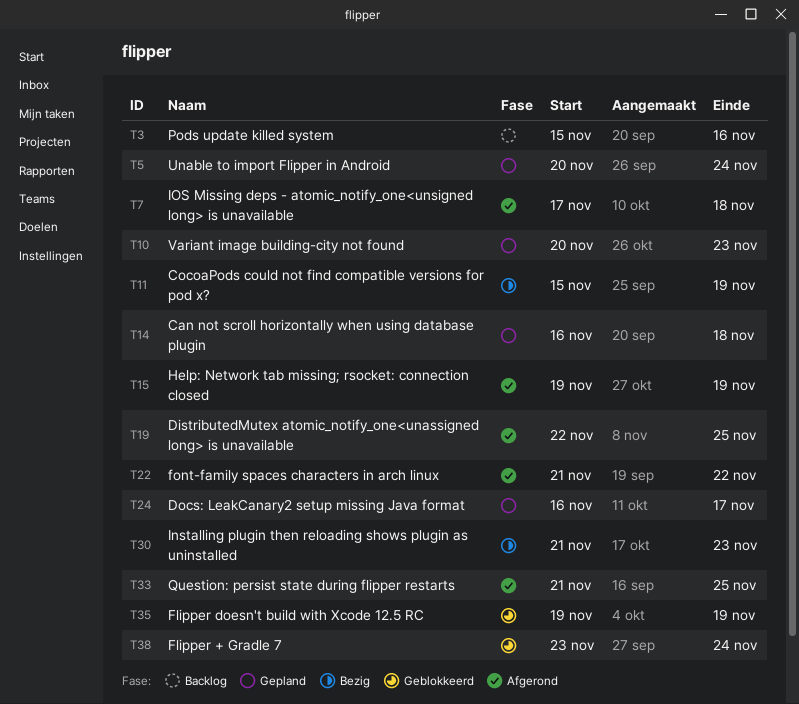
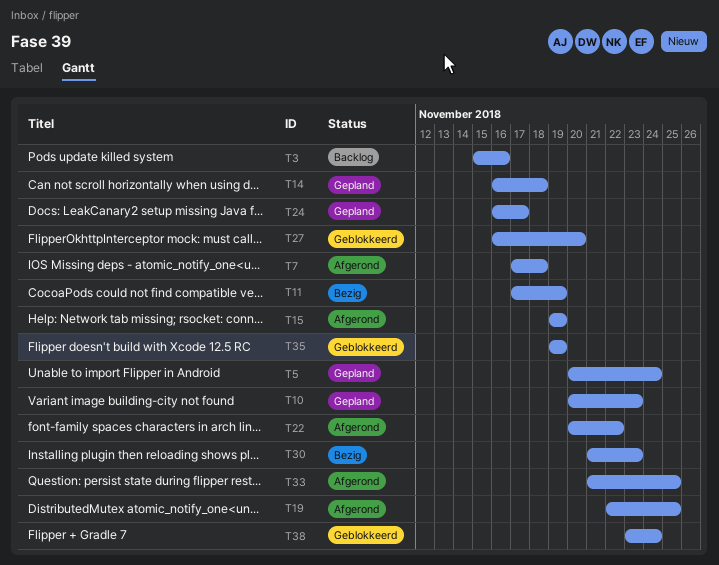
T11, start: Nov 15 -> Nov 17
T22, start: Nov 21 -> Nov 20
T27: none -> present

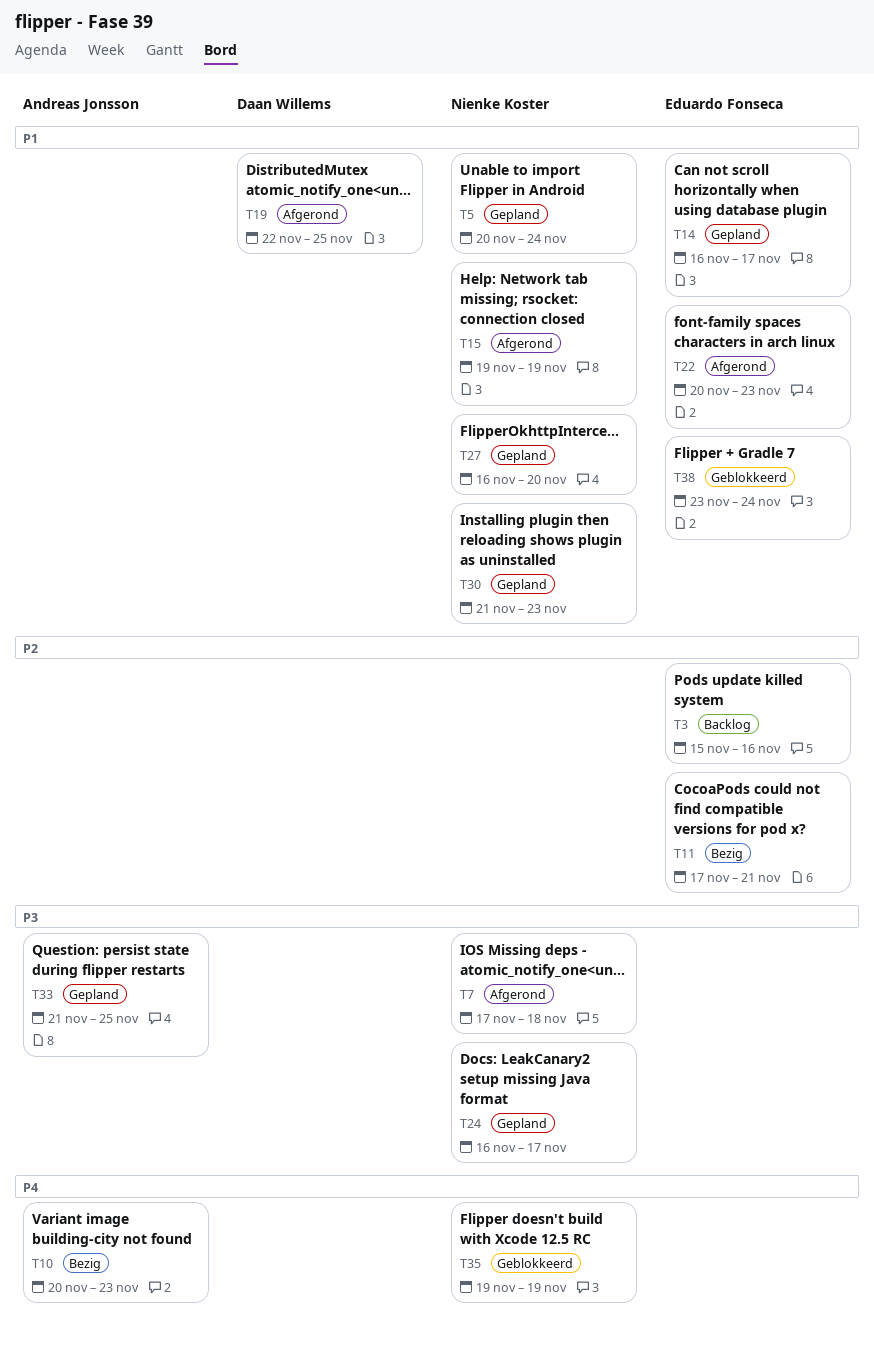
T10, status: Gepland -> Bezig
T11, due: Nov 19 -> Nov 21
T14, due: Nov 18 -> Nov 17
T22, due: Nov 22 -> Nov 23
T27, status: Geblokkeerd -> Gepland
T30, status: Bezig -> Gepland
T33, status: Afgerond -> Gepland

